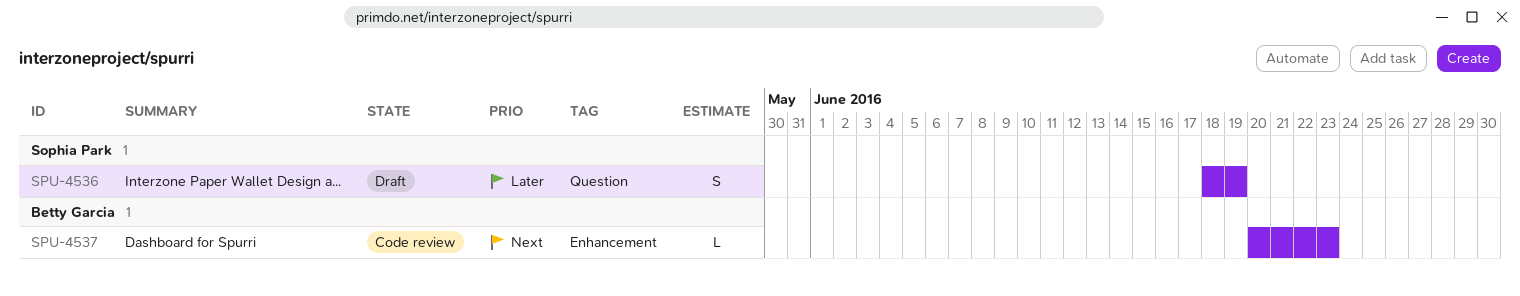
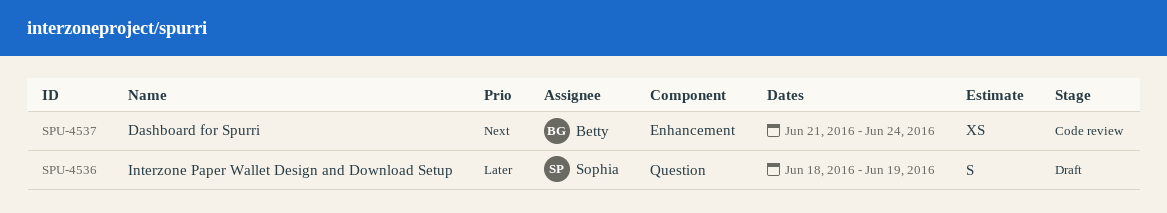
SPU-4537, estimate: L -> XS
SPU-4537, start: Jun 20 -> Jun 21
SPU-4537, due: Jun 23 -> Jun 24

